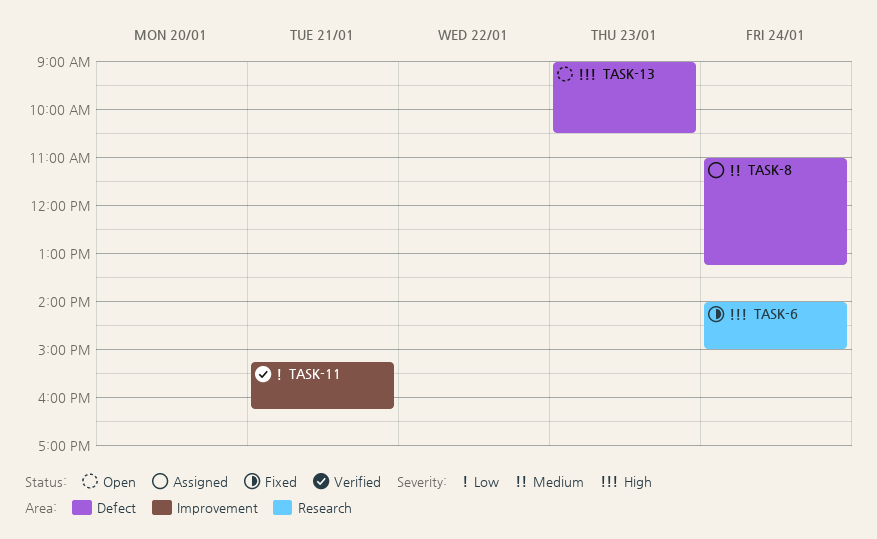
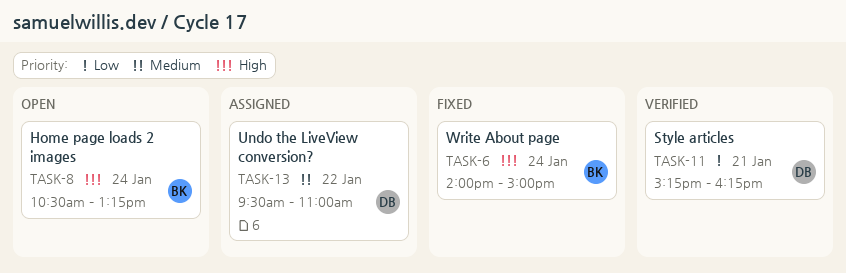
TASK-8, status: Assigned -> Open
TASK-8, priority: Medium -> High
TASK-8, begins: 11:00 -> 10:30
TASK-13, status: Open -> Assigned
TASK-13, priority: High -> Medium
TASK-13, day: Jan 23 -> Jan 22
TASK-13, begins: 09:00 -> 09:30
TASK-13, ends: 10:30 -> 11:00

